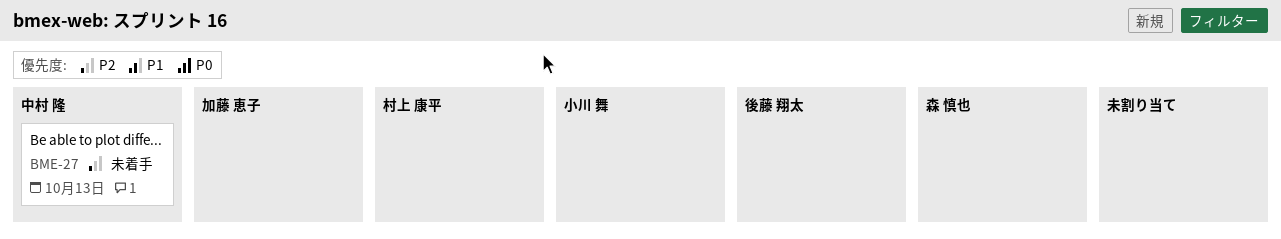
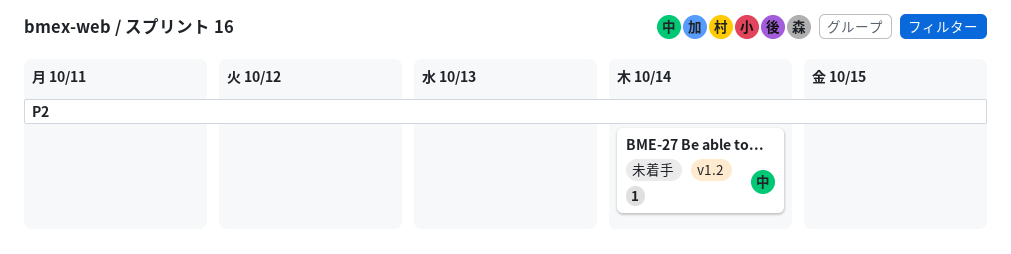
BME-27, due: Oct 13 -> Oct 14

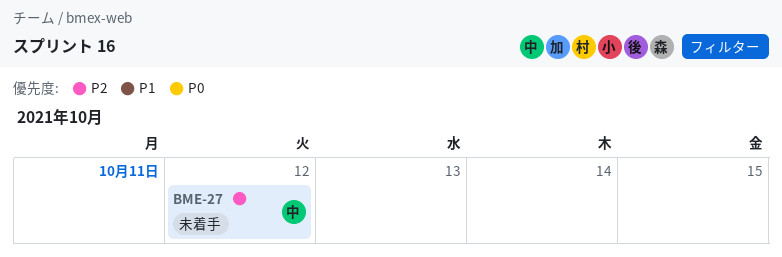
BME-27, due: Oct 14 -> Oct 12

